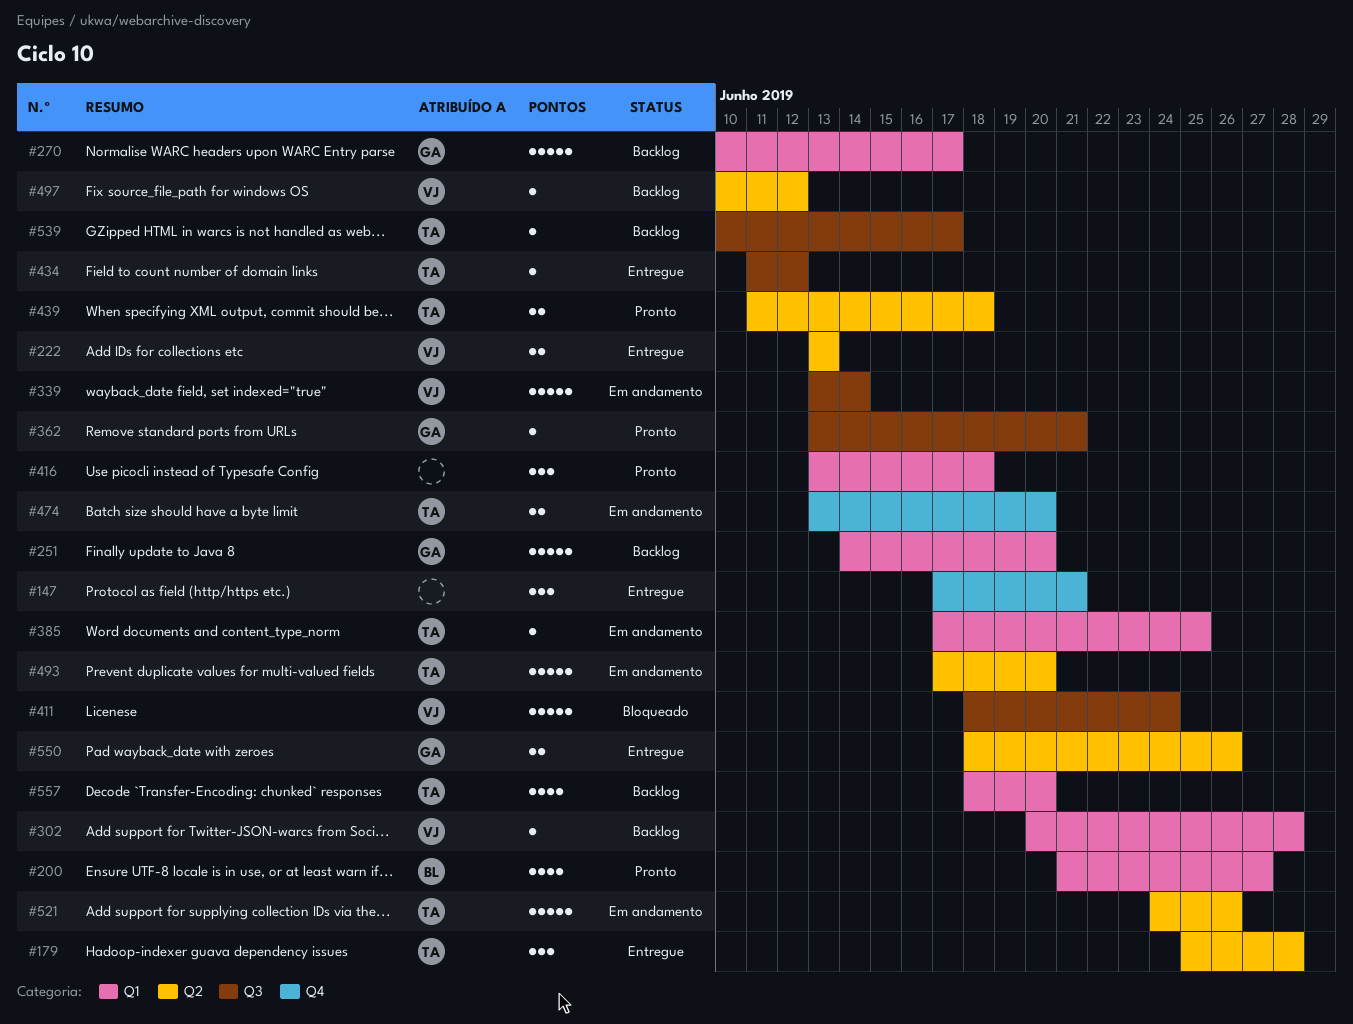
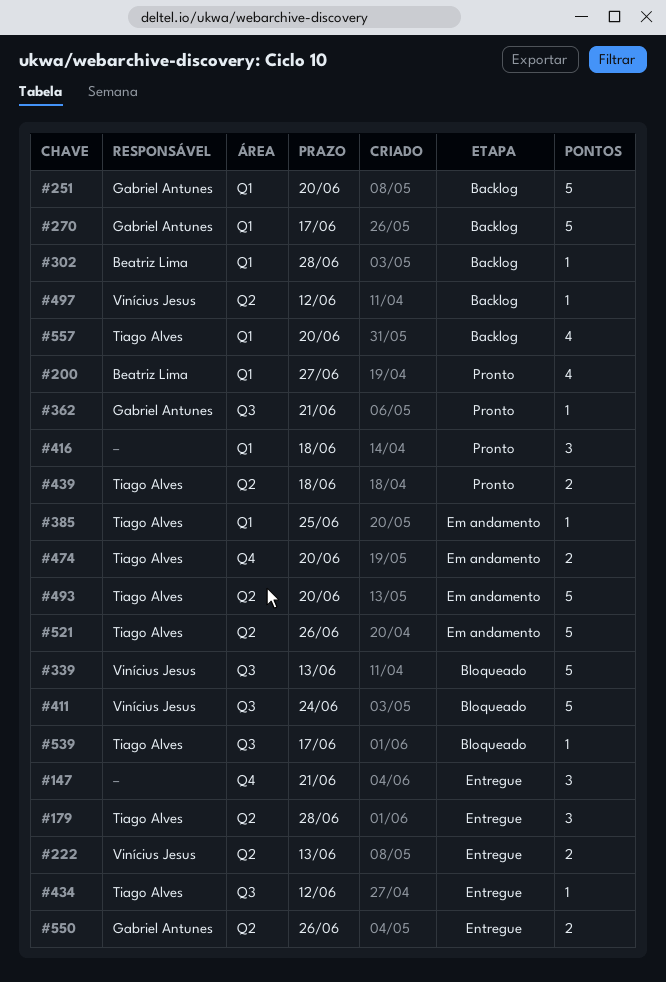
#302, owner: Vinícius Jesus -> Beatriz Lima
#339, status: Em andamento -> Bloqueado
#339, due: Jun 14 -> Jun 13
#539, status: Backlog -> Bloqueado

